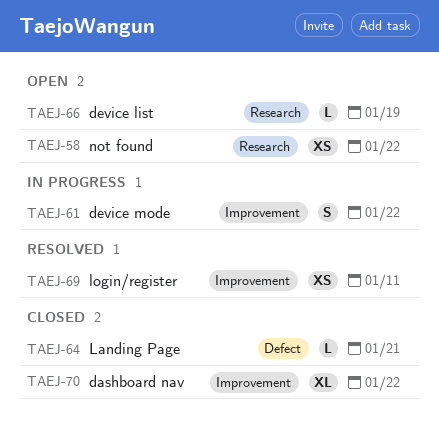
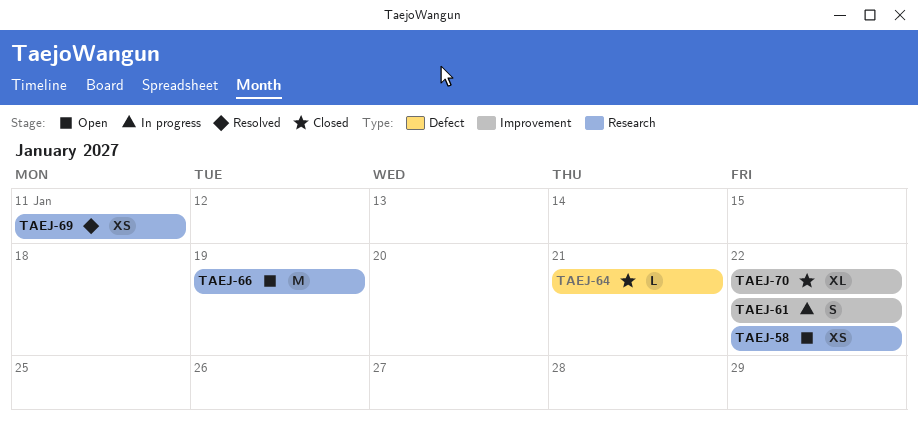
TAEJ-66, estimate: L -> M
TAEJ-69, label: Improvement -> Research

